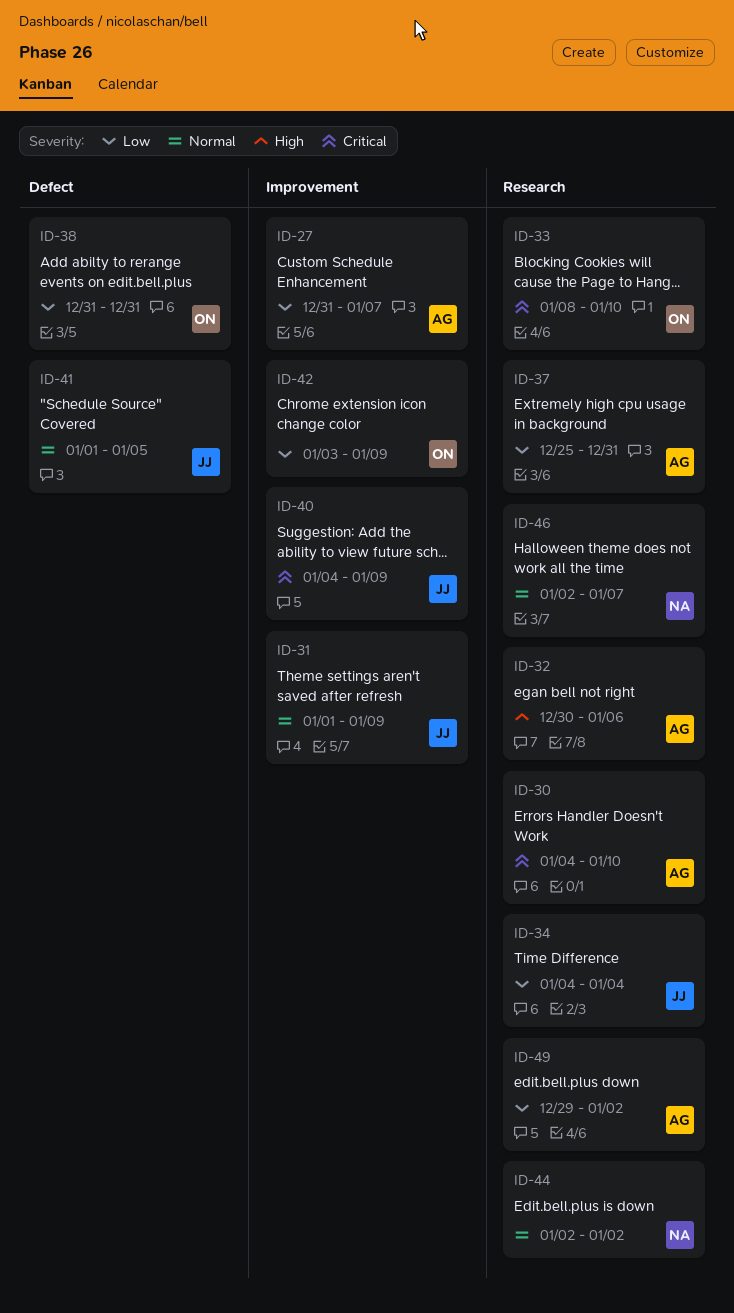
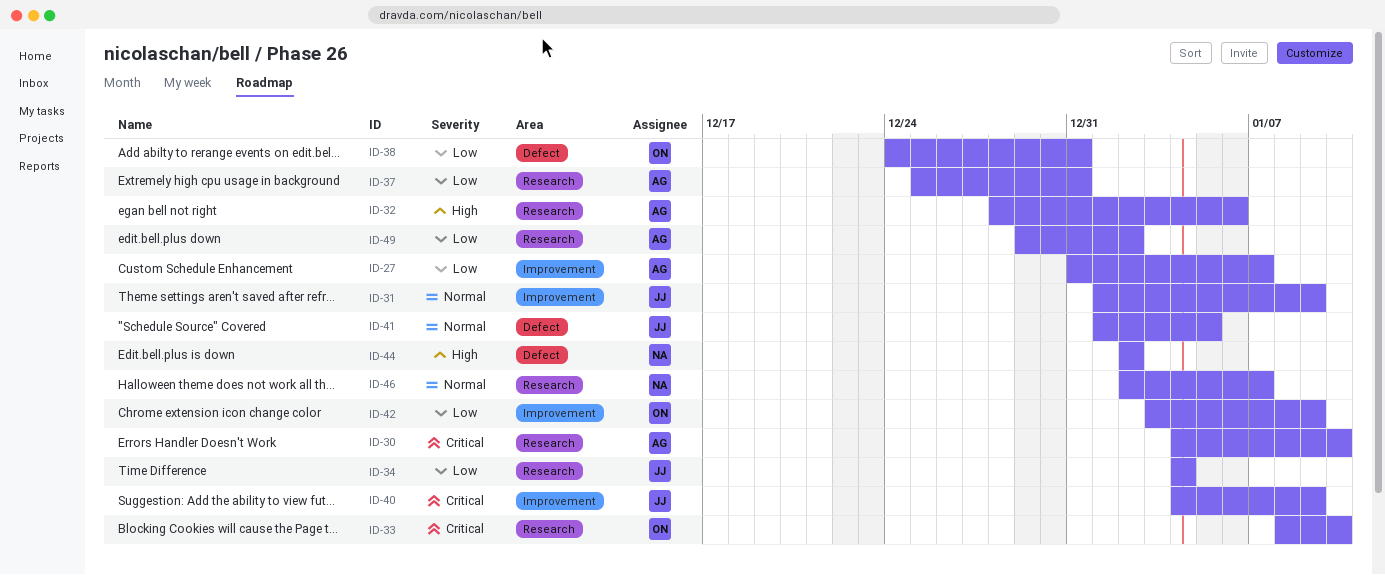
ID-32, start: Dec 30 -> Dec 28
ID-38, start: Dec 31 -> Dec 24
ID-44, priority: Normal -> High
ID-44, label: Research -> Defect

